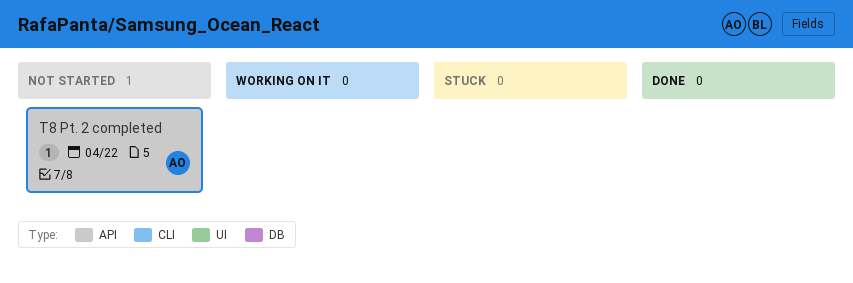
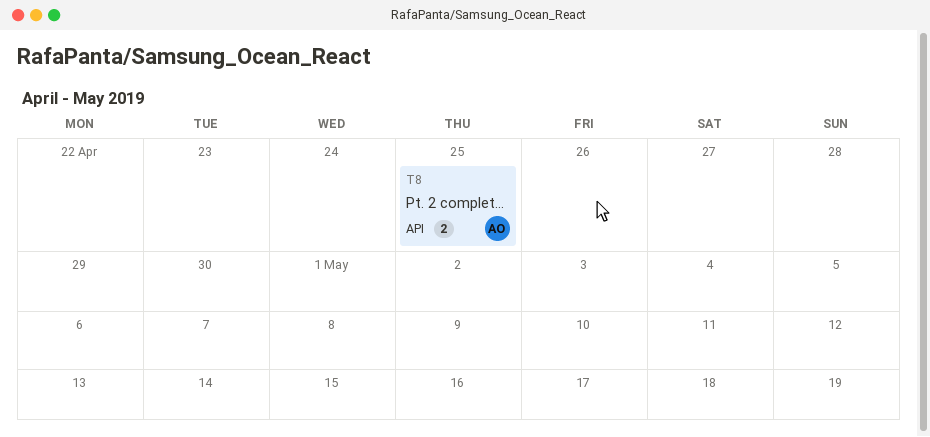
T8, estimate: 1 -> 2
T8, due: Apr 22 -> Apr 25

